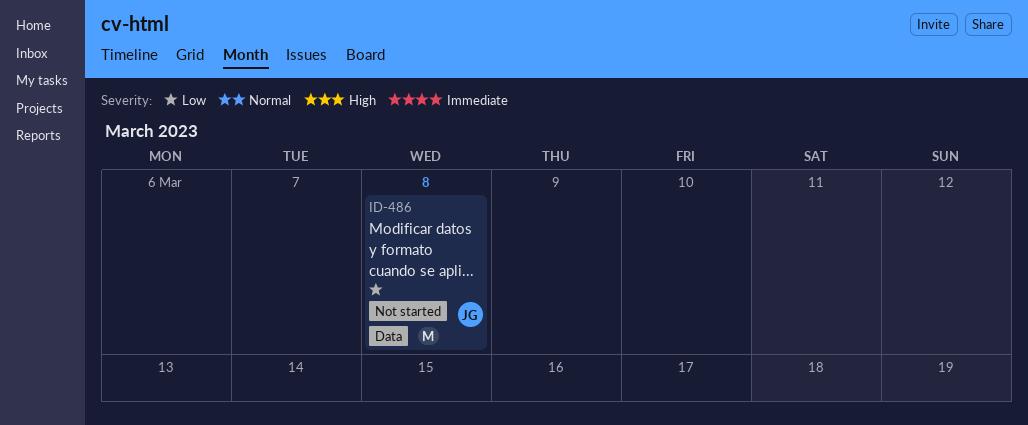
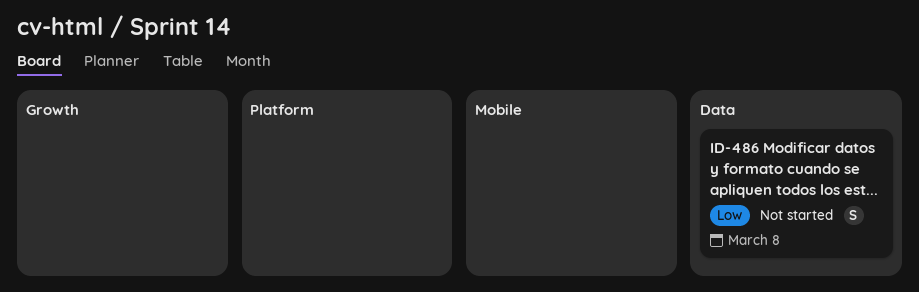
ID-486, estimate: M -> S

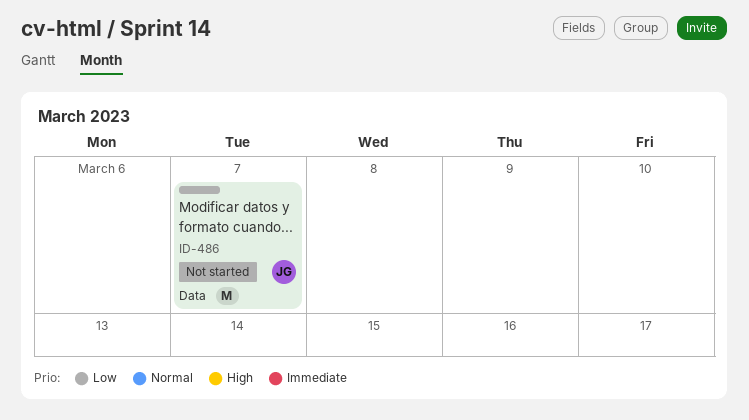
ID-486, estimate: S -> M
ID-486, due: Mar 8 -> Mar 7

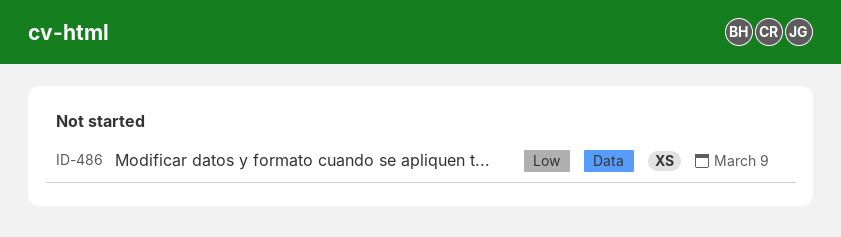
ID-486, estimate: M -> XS
ID-486, due: Mar 7 -> Mar 9

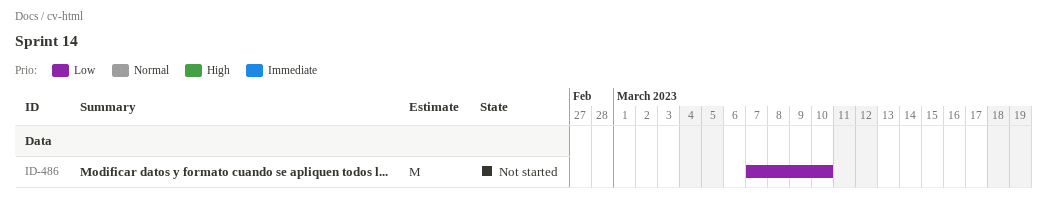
ID-486, estimate: XS -> M
ID-486, due: Mar 9 -> Mar 10

